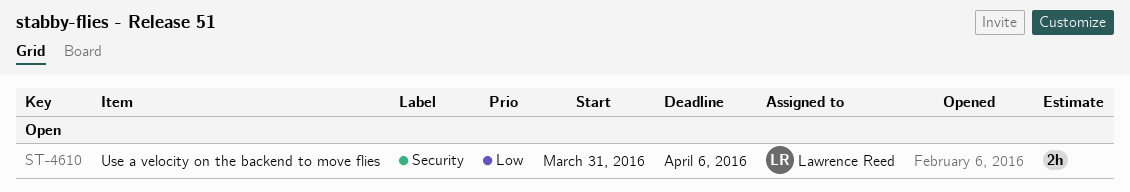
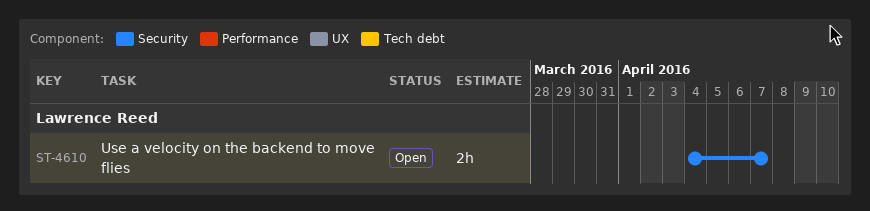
ST-4610, start: Mar 31 -> Apr 4
ST-4610, due: Apr 6 -> Apr 7

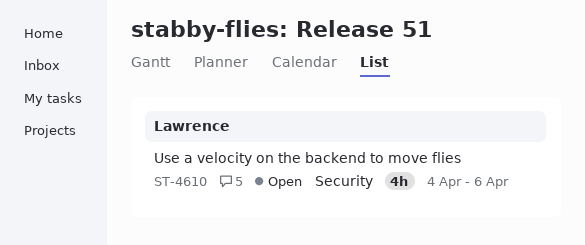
ST-4610, estimate: 2h -> 4h
ST-4610, due: Apr 7 -> Apr 6

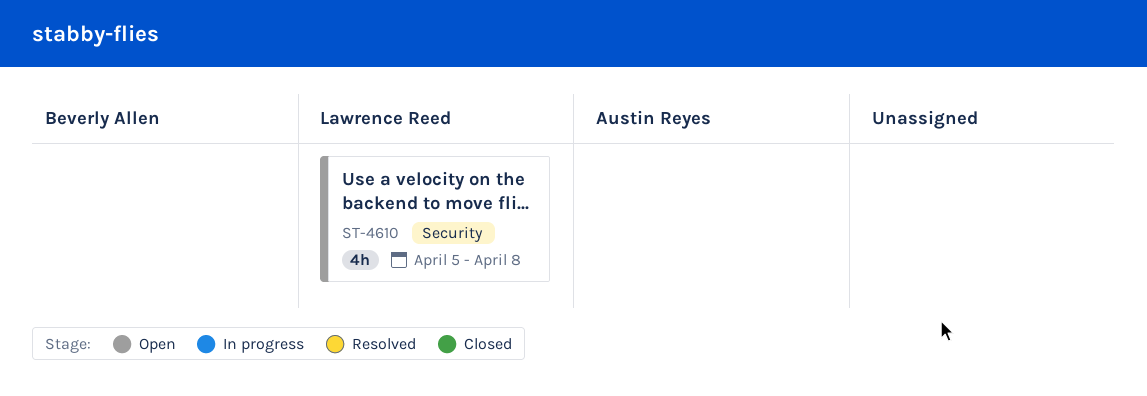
ST-4610, start: Apr 4 -> Apr 5
ST-4610, due: Apr 6 -> Apr 8

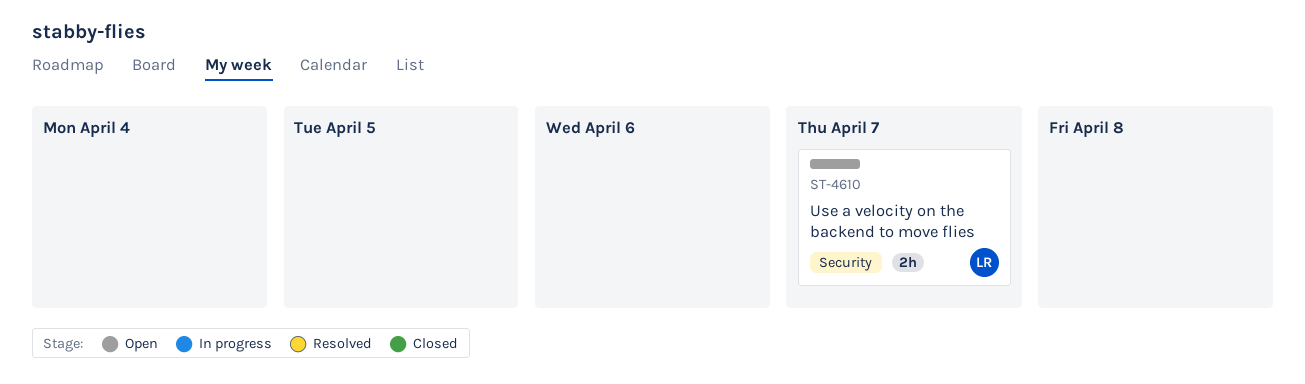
ST-4610, estimate: 4h -> 2h
ST-4610, due: Apr 8 -> Apr 7

